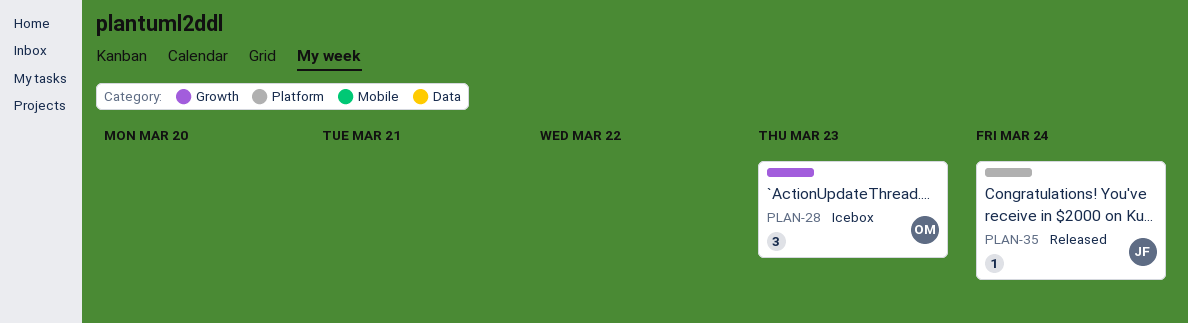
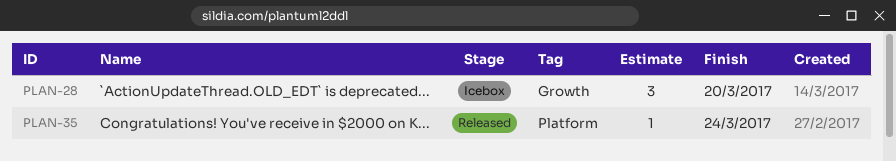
PLAN-28, due: Mar 23 -> Mar 20

